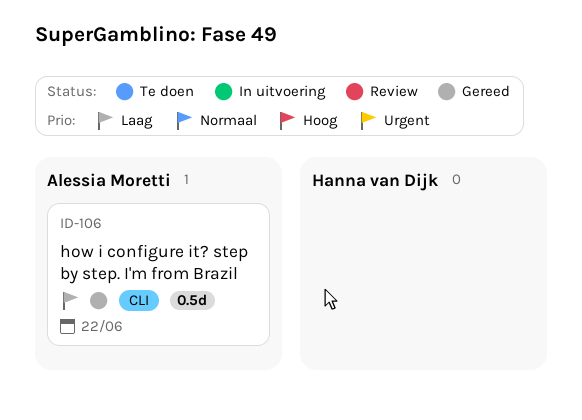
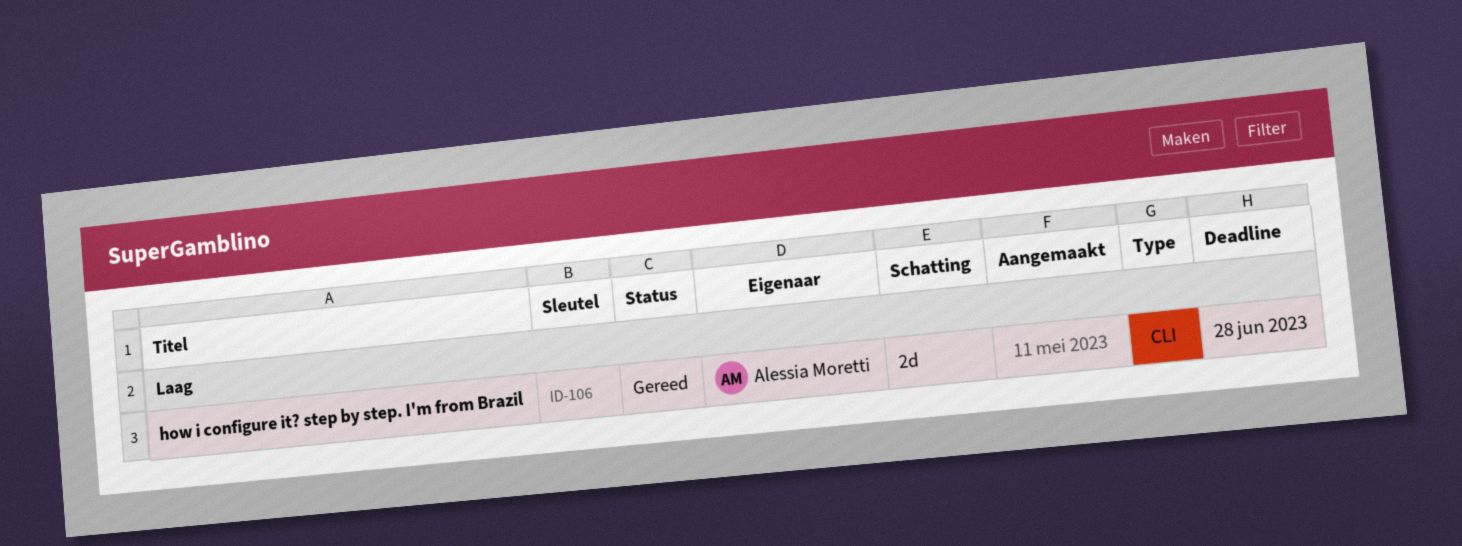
ID-106, estimate: 0.5d -> 2d
ID-106, due: Jun 22 -> Jun 28

